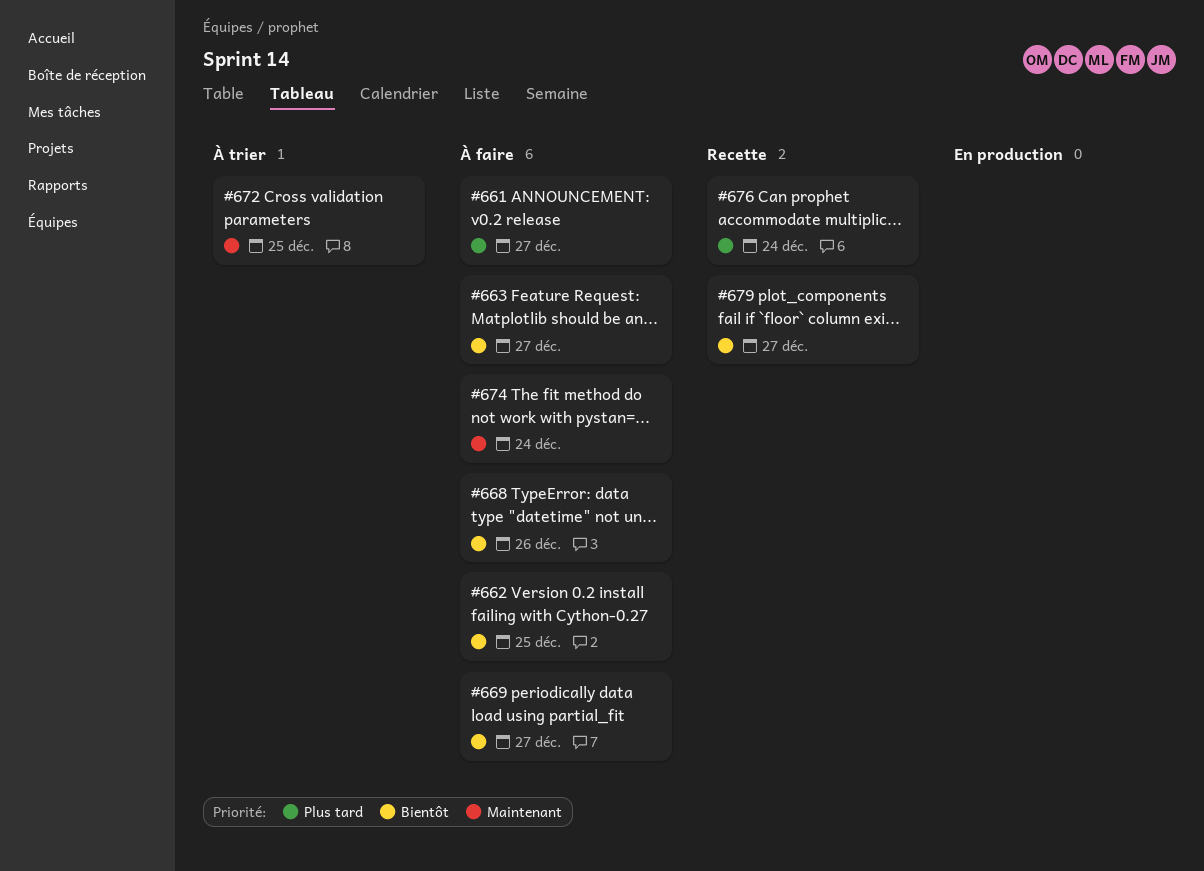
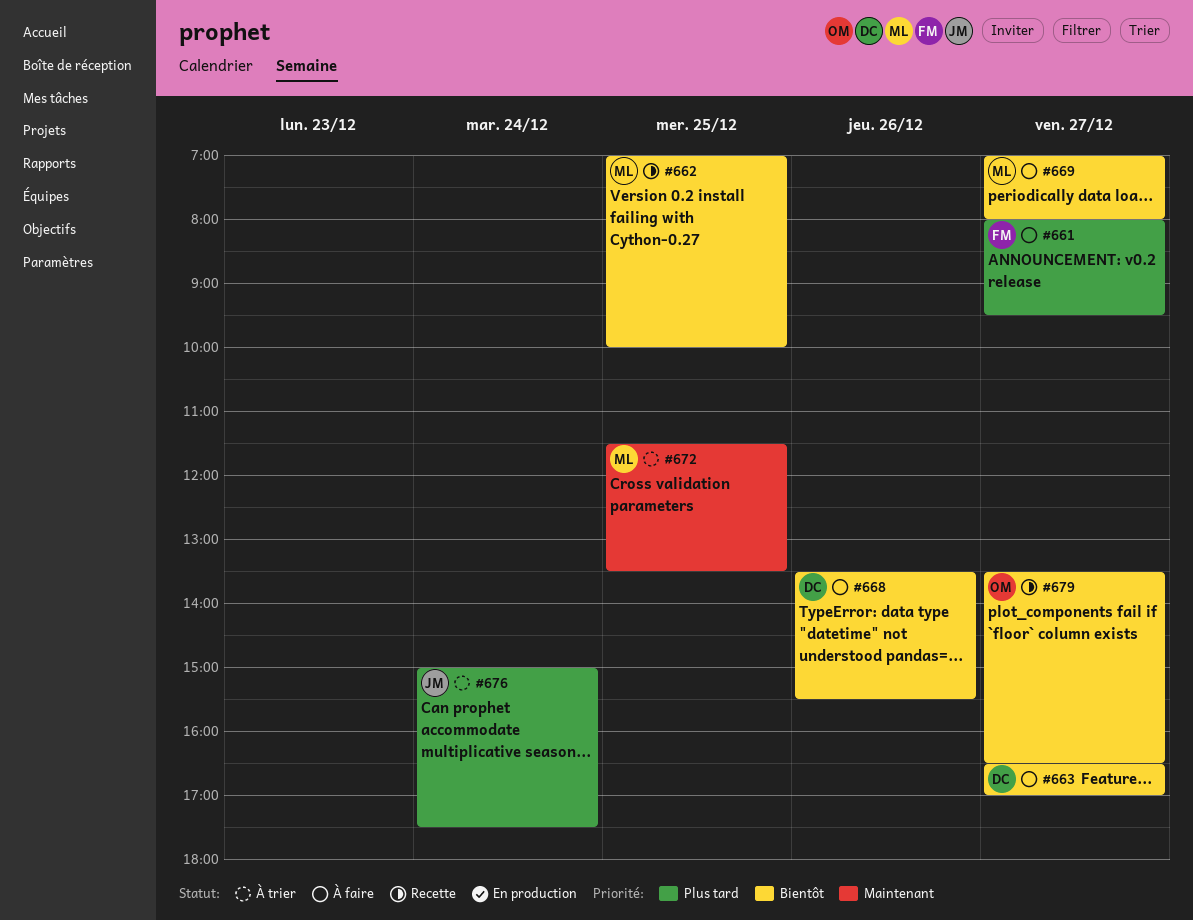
#662, status: À faire -> Recette
#674: present -> none
#676, status: Recette -> À trier

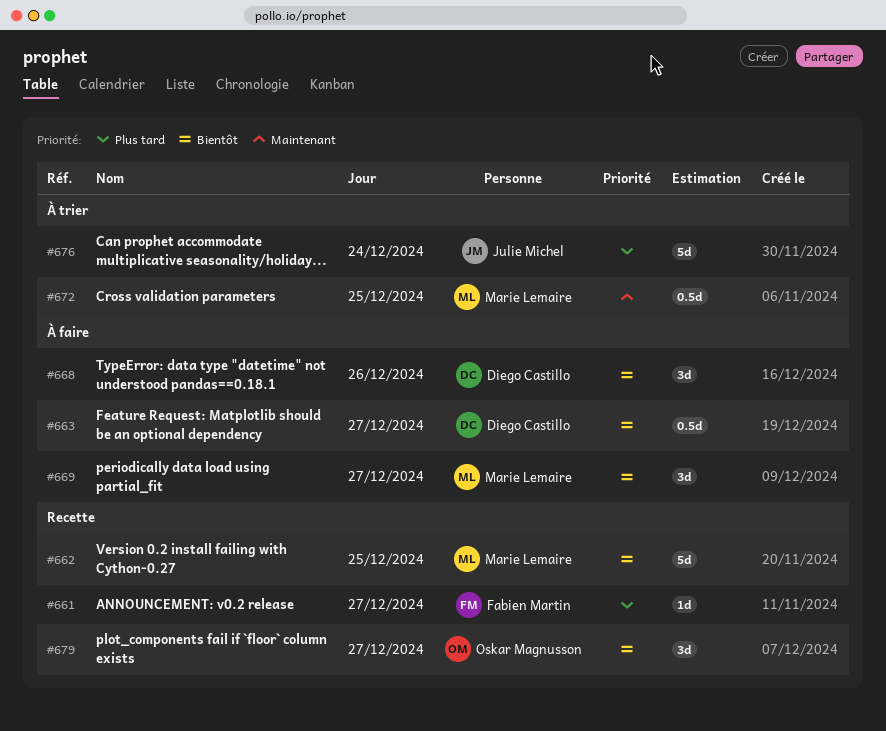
#661, status: À faire -> Recette

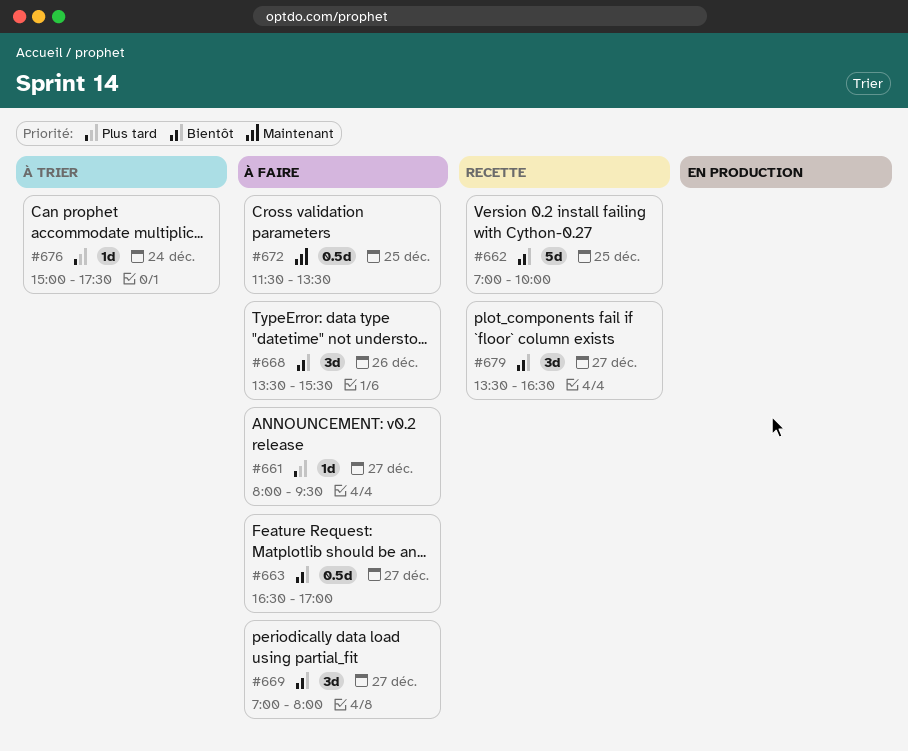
#661, status: Recette -> À faire
#672, status: À trier -> À faire
#676, estimate: 5d -> 1d

